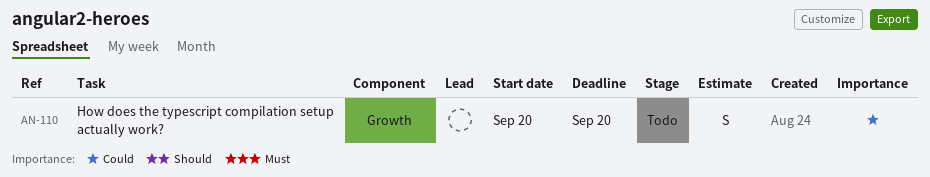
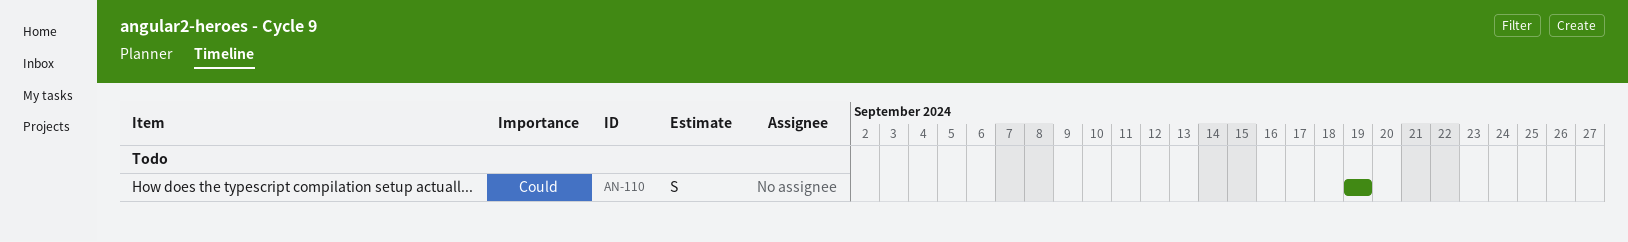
AN-110, start: Sep 20 -> Sep 19
AN-110, due: Sep 20 -> Sep 19

